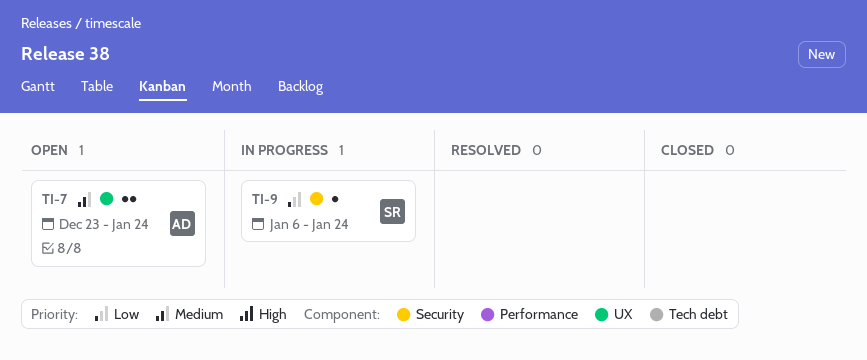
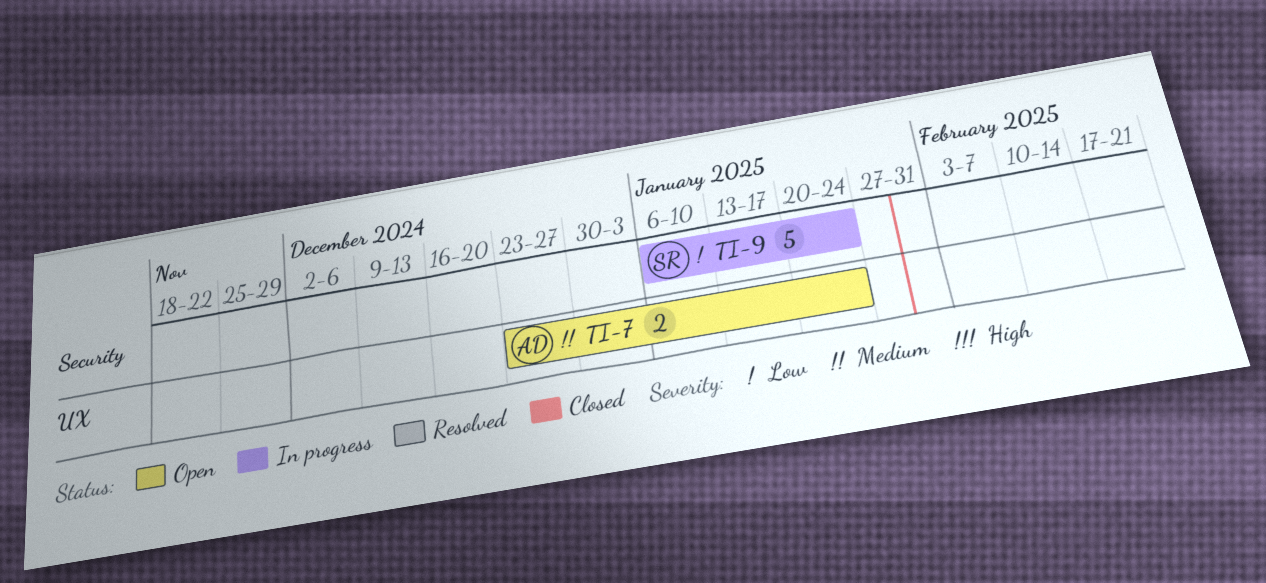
TI-9, estimate: 1 -> 5

